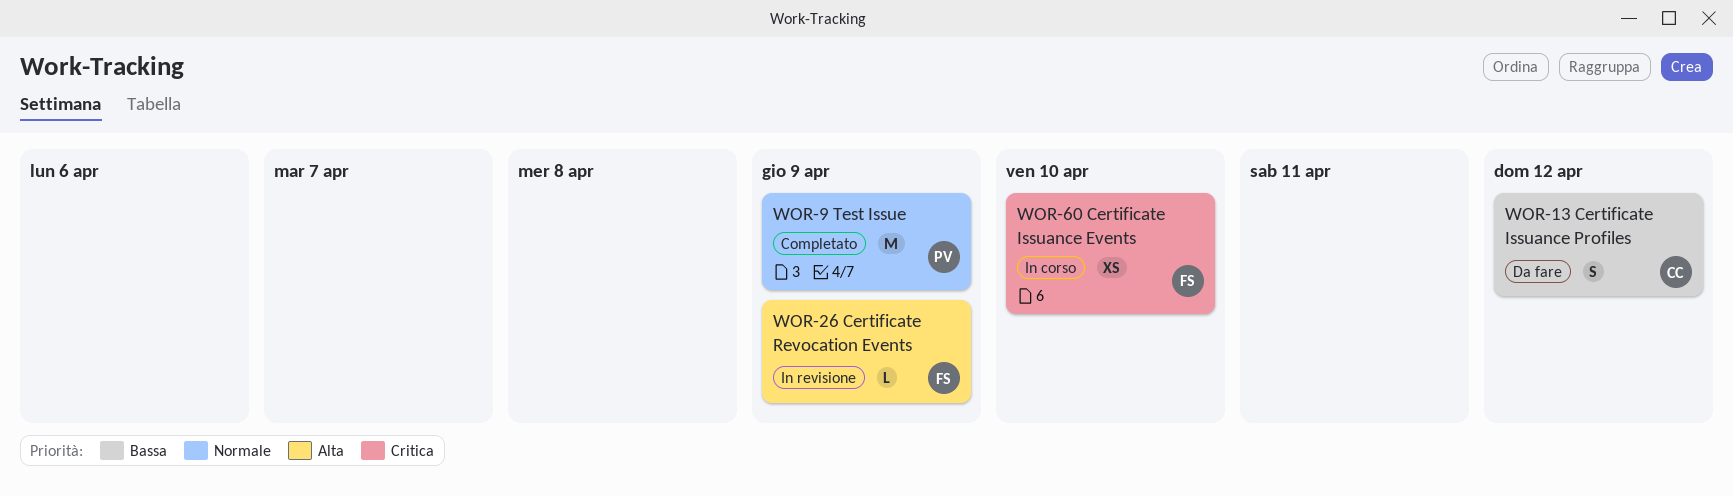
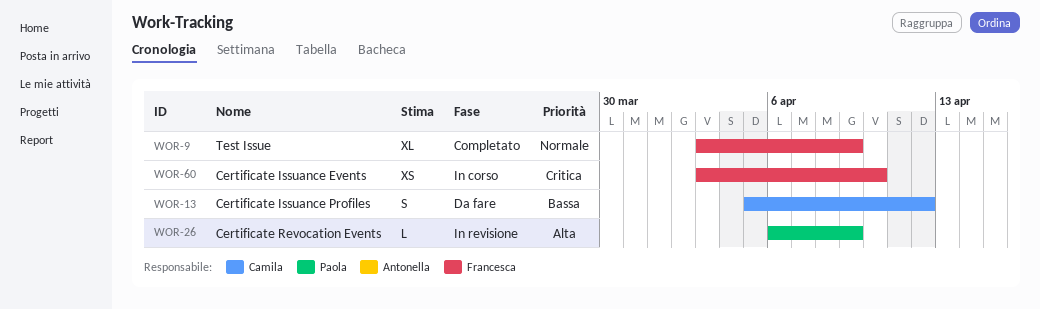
WOR-9, owner: Paola -> Francesca
WOR-9, estimate: M -> XL
WOR-26, owner: Francesca -> Paola

